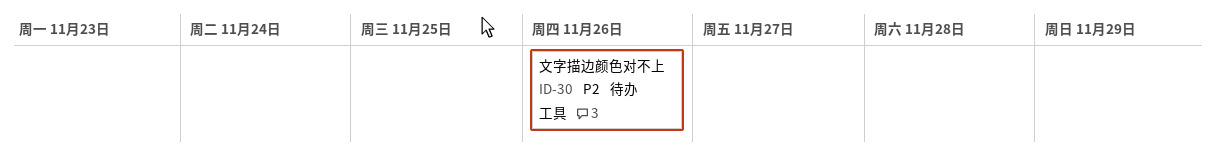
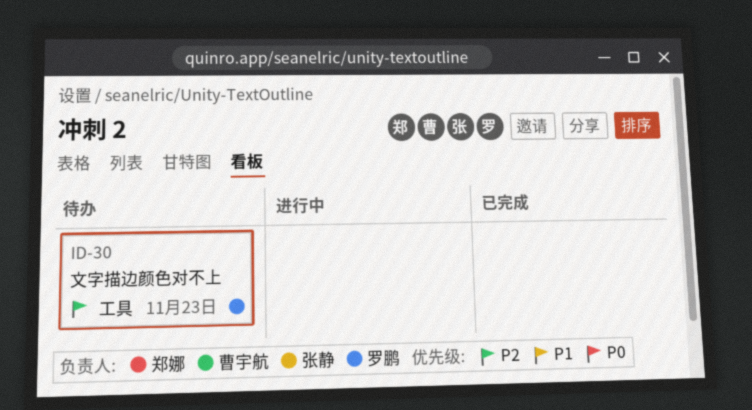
ID-30, due: Nov 26 -> Nov 23

